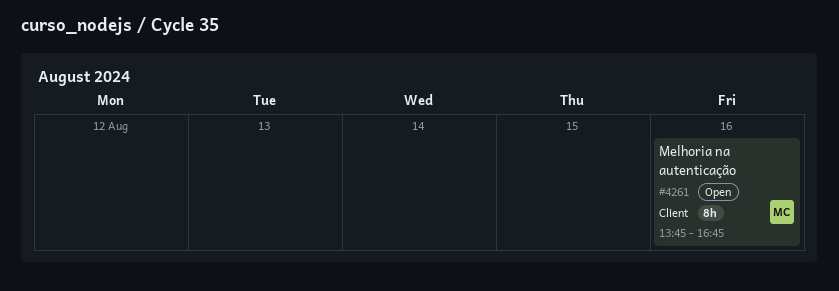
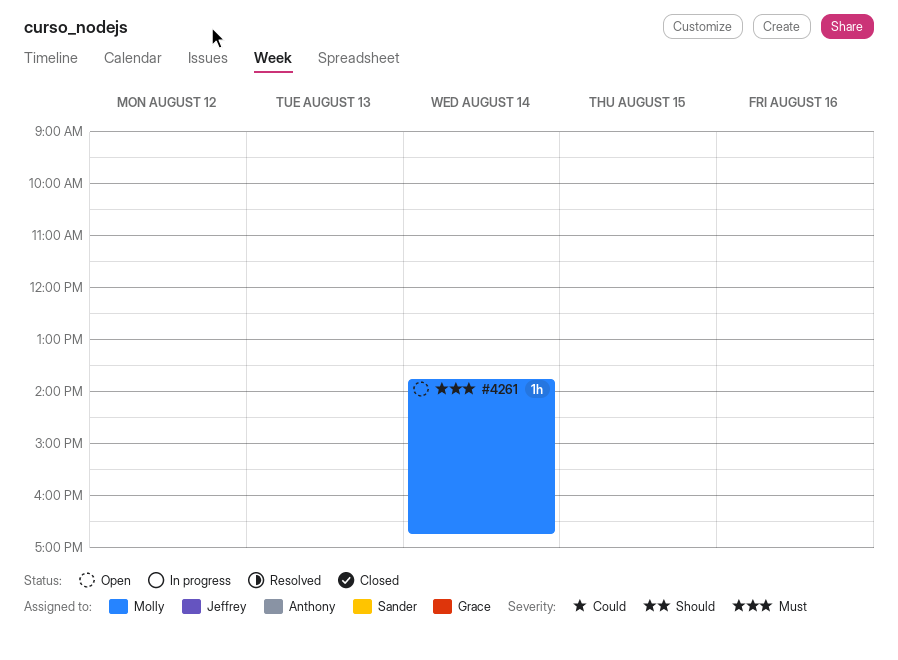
#4261, estimate: 8h -> 1h
#4261, day: Aug 16 -> Aug 14

